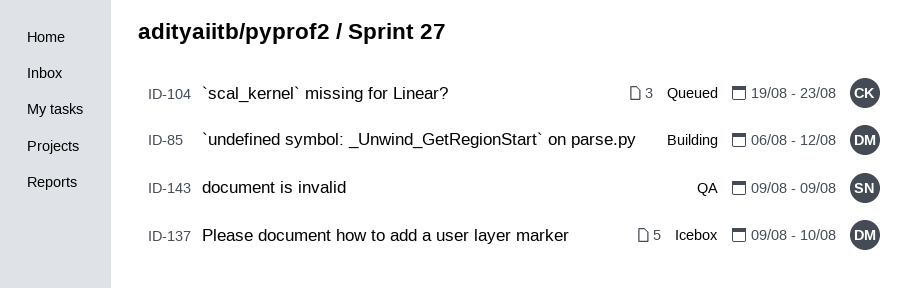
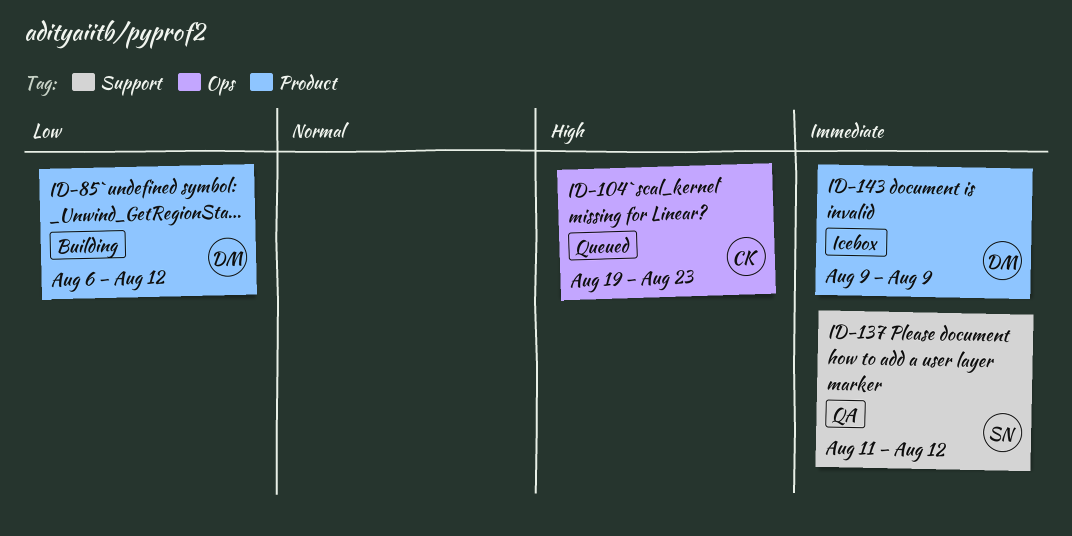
ID-137, status: Icebox -> QA
ID-137, owner: DM -> SN
ID-137, start: Aug 9 -> Aug 11
ID-137, due: Aug 10 -> Aug 12
ID-143, status: QA -> Icebox
ID-143, owner: SN -> DM

